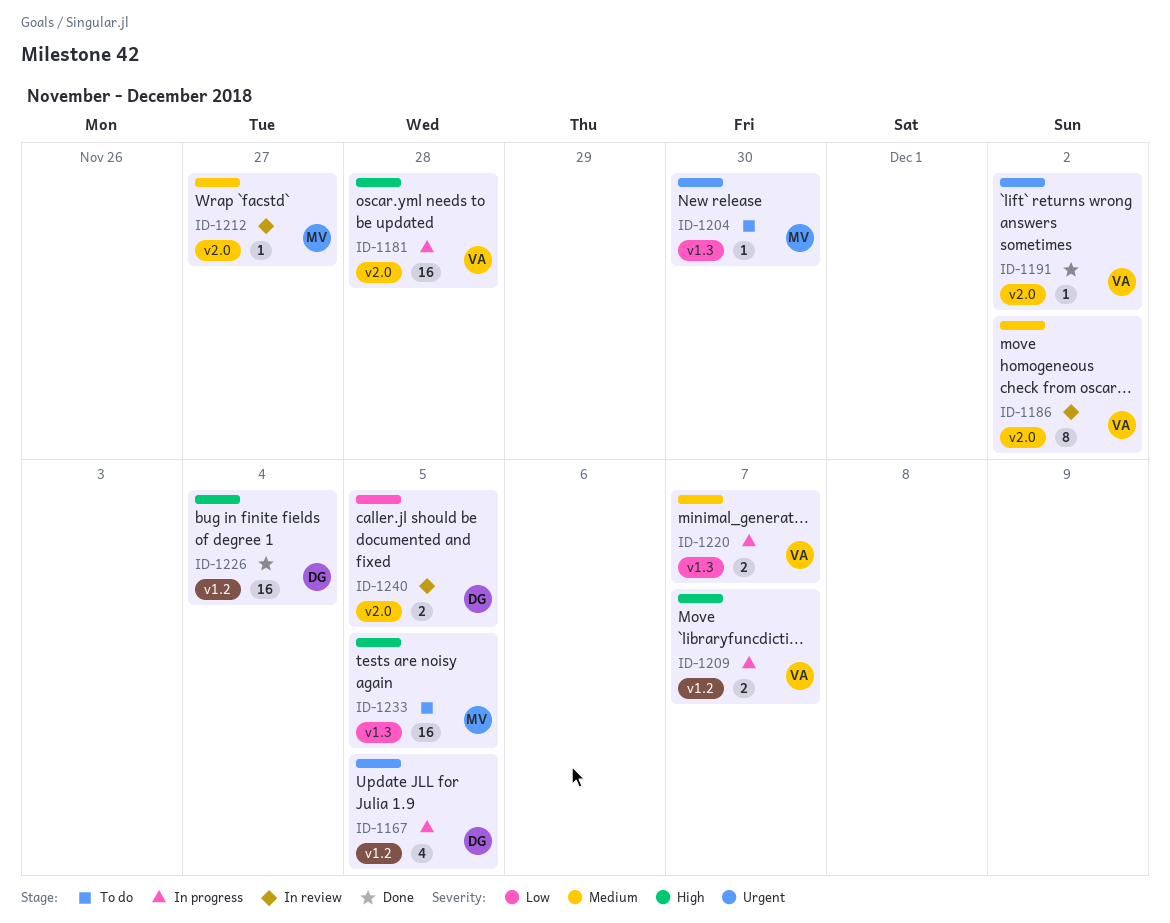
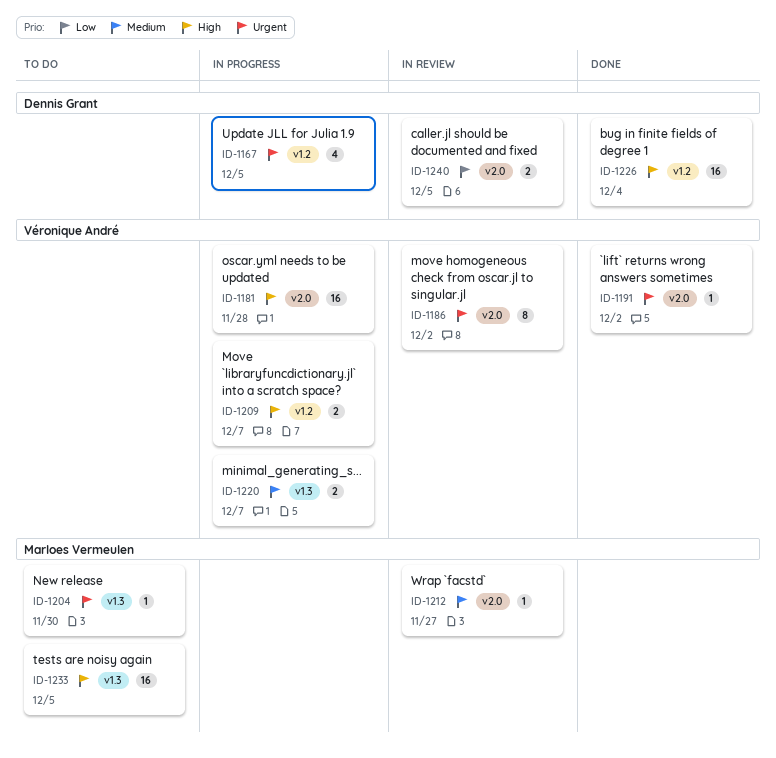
ID-1186, priority: Medium -> Urgent

